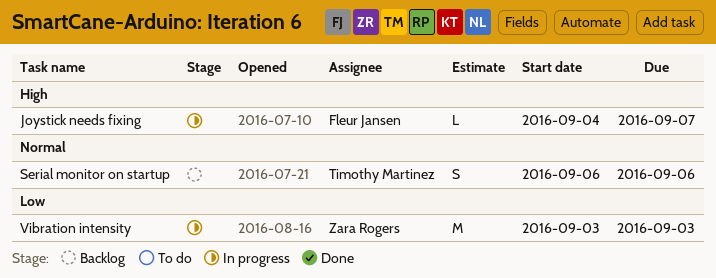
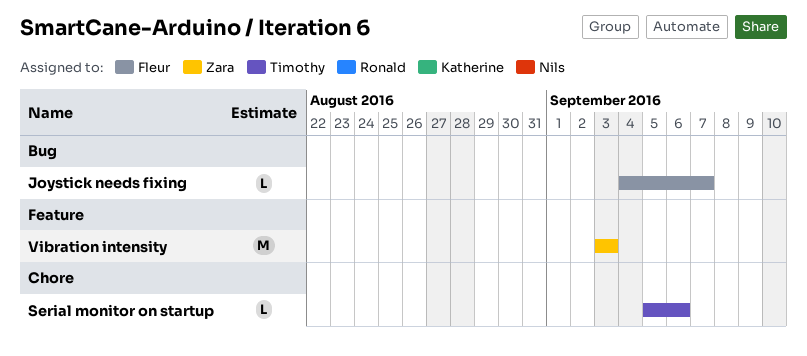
Serial monitor on startup, estimate: S -> L
Serial monitor on startup, start: Sep 6 -> Sep 5

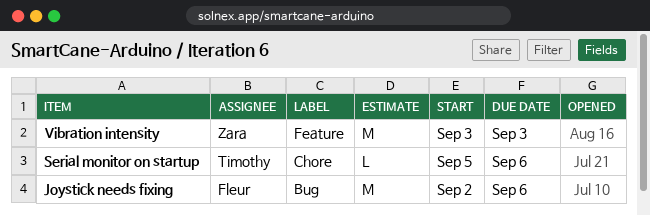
Joystick needs fixing, estimate: L -> M
Joystick needs fixing, start: Sep 4 -> Sep 2
Joystick needs fixing, due: Sep 7 -> Sep 6

